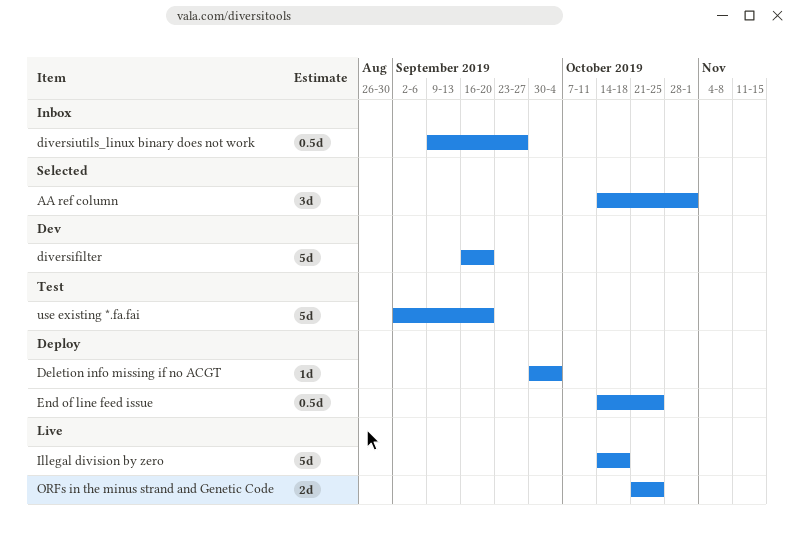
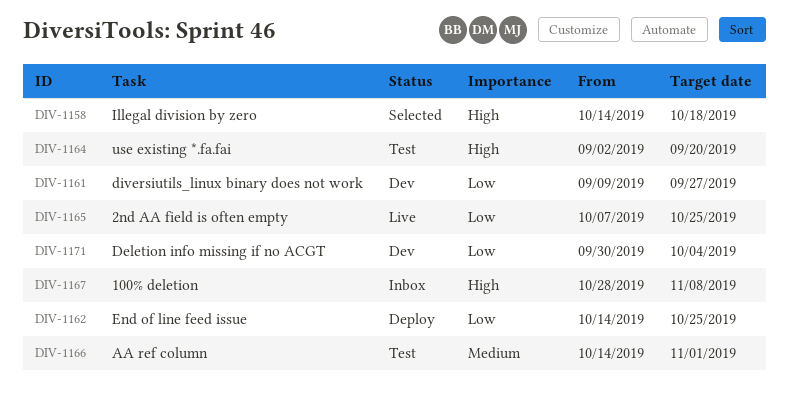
100% deletion: none -> present
2nd AA field is often empty: none -> present
AA ref column, status: Selected -> Test
Deletion info missing if no ACGT, status: Deploy -> Dev
diversifilter: present -> none
diversiutils_linux binary does not work, status: Inbox -> Dev
Illegal division by zero, status: Live -> Selected
ORFs in the minus strand and Genetic Code: present -> none

